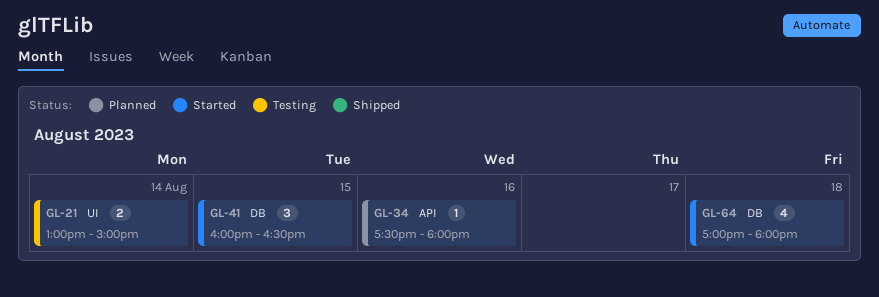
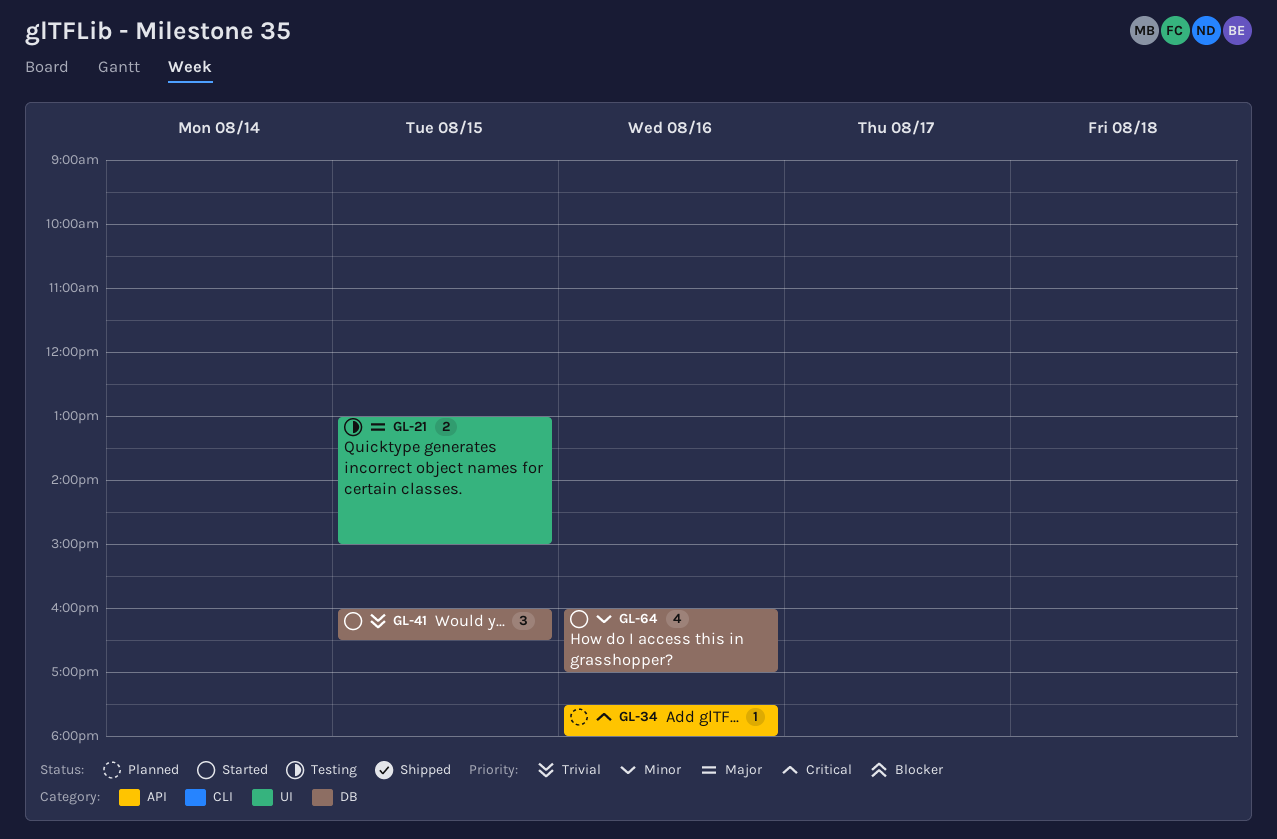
GL-21, day: Aug 14 -> Aug 15
GL-64, day: Aug 18 -> Aug 16
GL-64, begins: 17:00 -> 16:00
GL-64, ends: 18:00 -> 17:00

